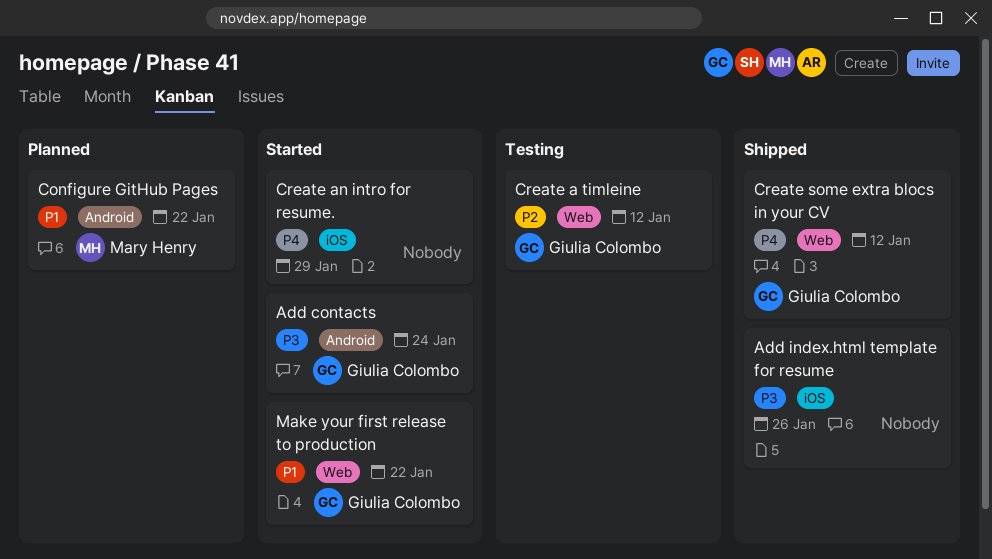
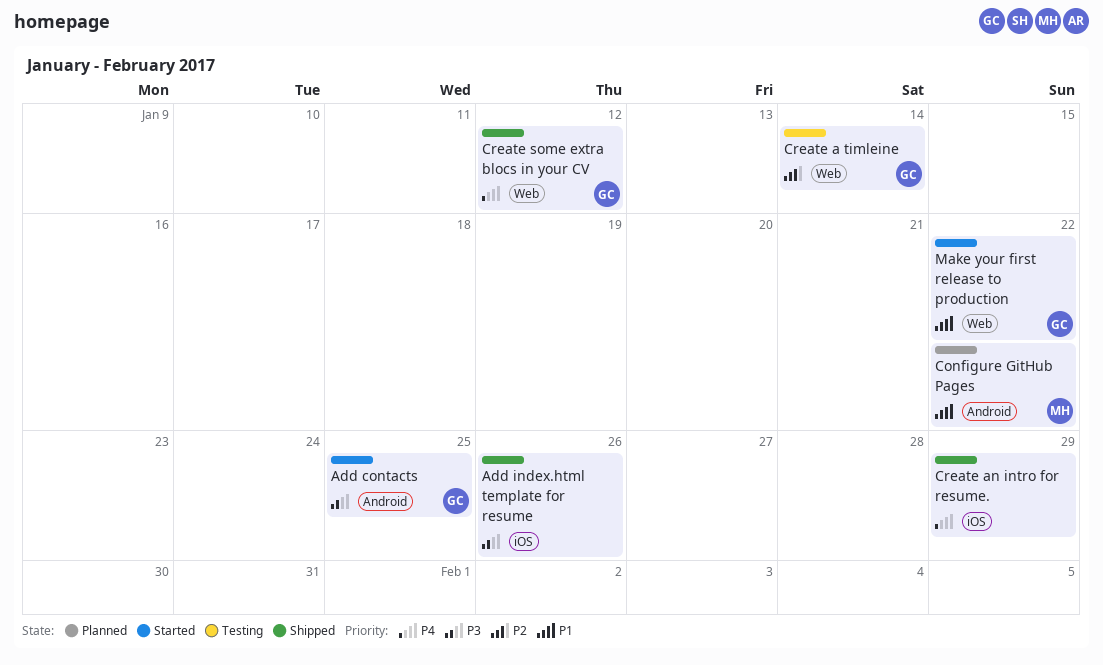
Add contacts, due: Jan 24 -> Jan 25
Create a timleine, due: Jan 12 -> Jan 14
Create an intro for resume., status: Started -> Shipped

